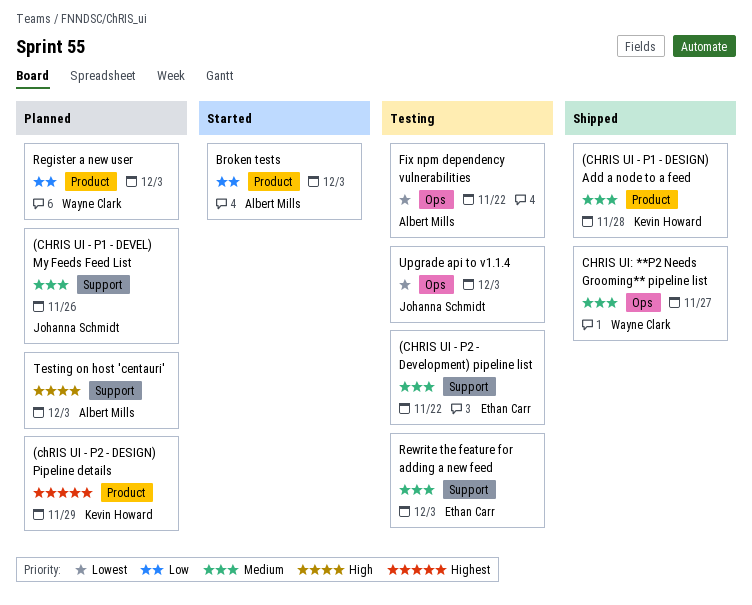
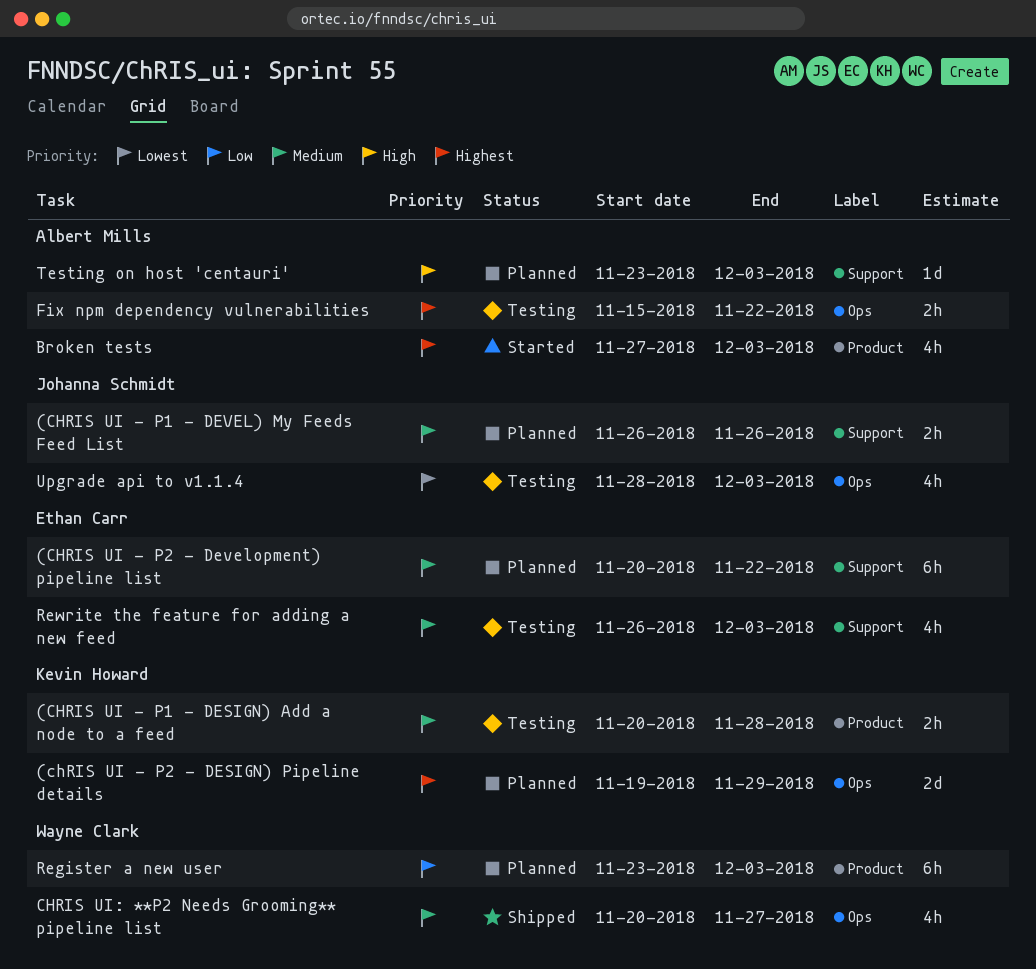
(CHRIS UI - P1 - DESIGN) Add a node to a feed, status: Shipped -> Testing
(chRIS UI - P2 - DESIGN) Pipeline details, label: Product -> Ops
(CHRIS UI - P2 - Development) pipeline list, status: Testing -> Planned
Broken tests, priority: Low -> Highest
Fix npm dependency vulnerabilities, priority: Lowest -> Highest

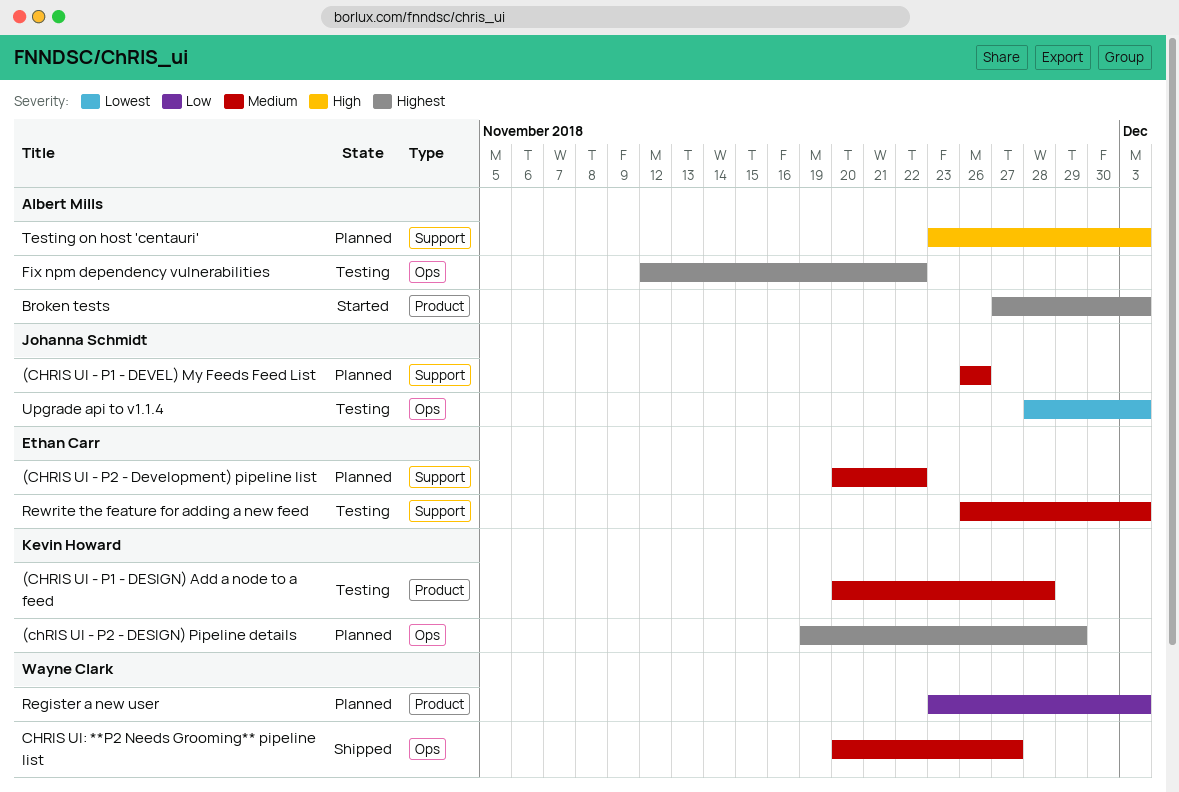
Fix npm dependency vulnerabilities, start: Nov 15 -> Nov 12

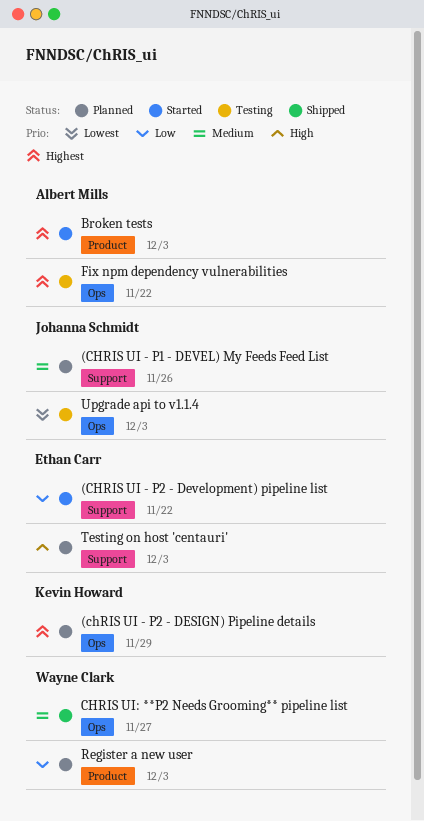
(CHRIS UI - P1 - DESIGN) Add a node to a feed: present -> none
(CHRIS UI - P2 - Development) pipeline list, status: Planned -> Started
(CHRIS UI - P2 - Development) pipeline list, priority: Medium -> Low
Rewrite the feature for adding a new feed: present -> none
Testing on host 'centauri', owner: Albert Mills -> Ethan Carr

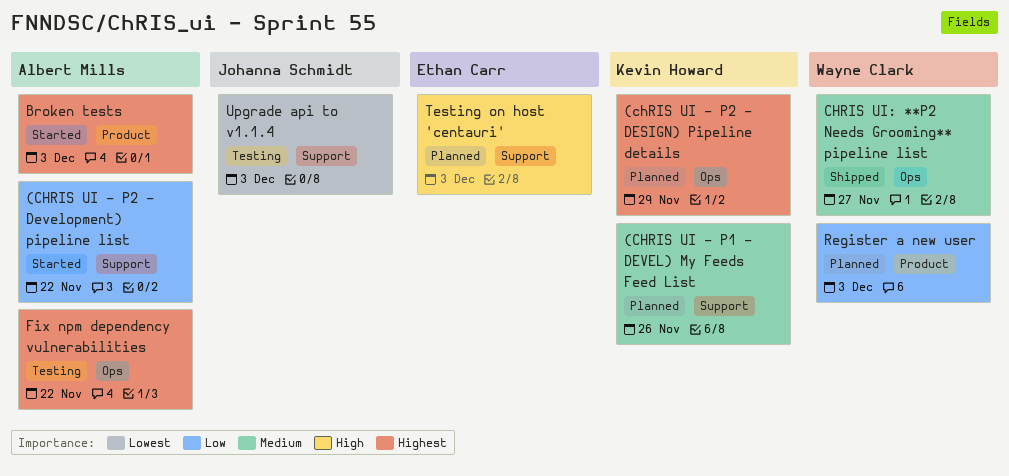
(CHRIS UI - P1 - DEVEL) My Feeds Feed List, owner: Johanna Schmidt -> Kevin Howard
(CHRIS UI - P2 - Development) pipeline list, owner: Ethan Carr -> Albert Mills
Upgrade api to v1.1.4, label: Ops -> Support

